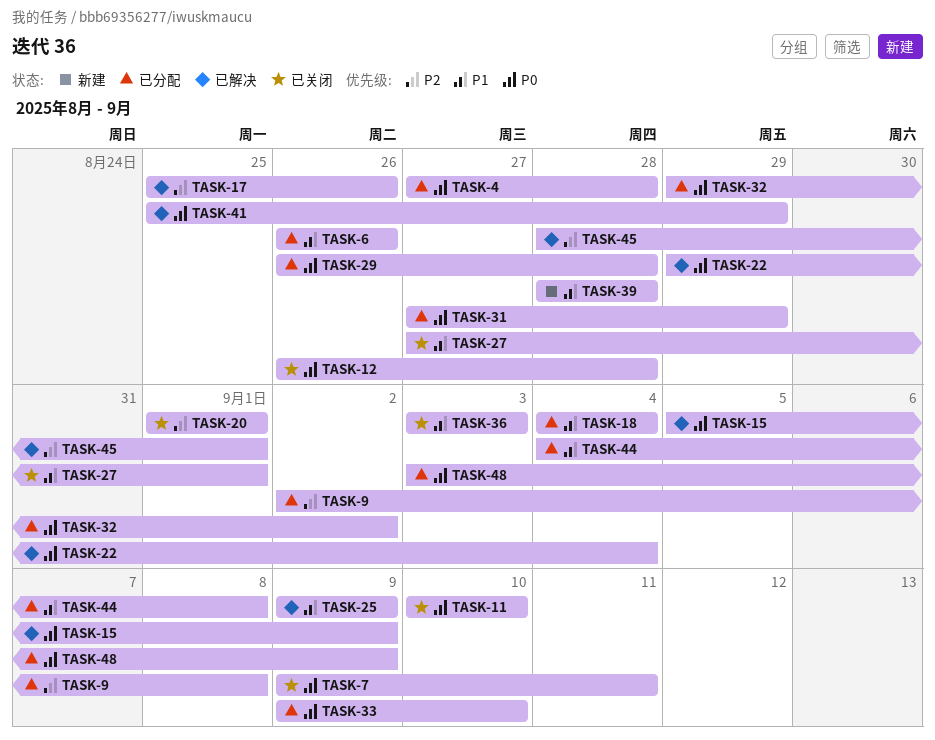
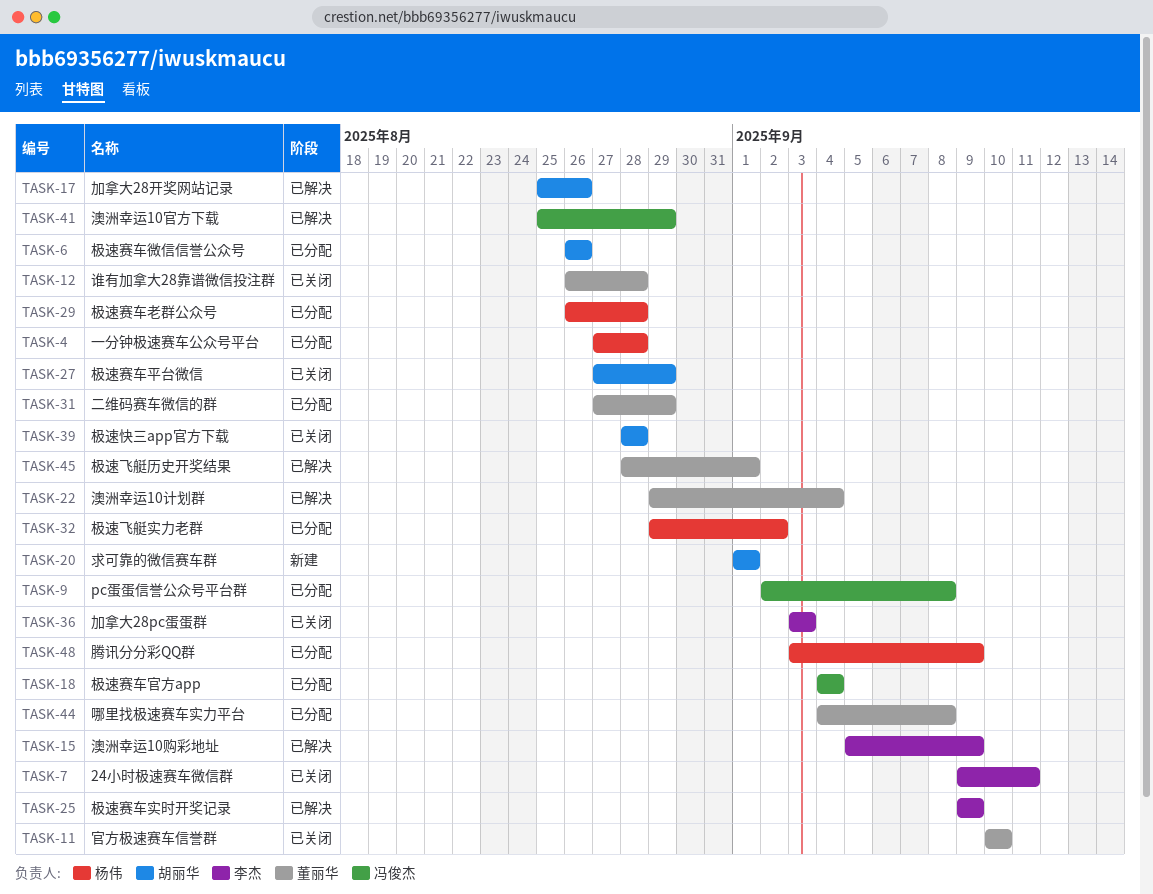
TASK-20, status: 已关闭 -> 新建
TASK-27, due: Sep 1 -> Aug 29
TASK-33: present -> none
TASK-39, status: 新建 -> 已关闭

